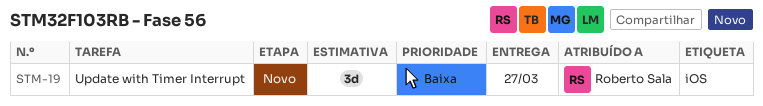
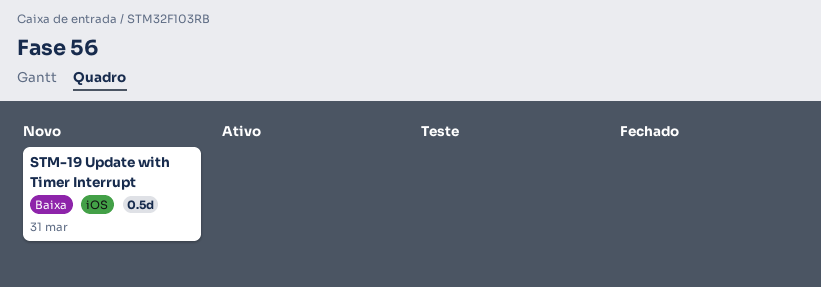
STM-19, estimate: 3d -> 0.5d
STM-19, due: Mar 27 -> Mar 31

